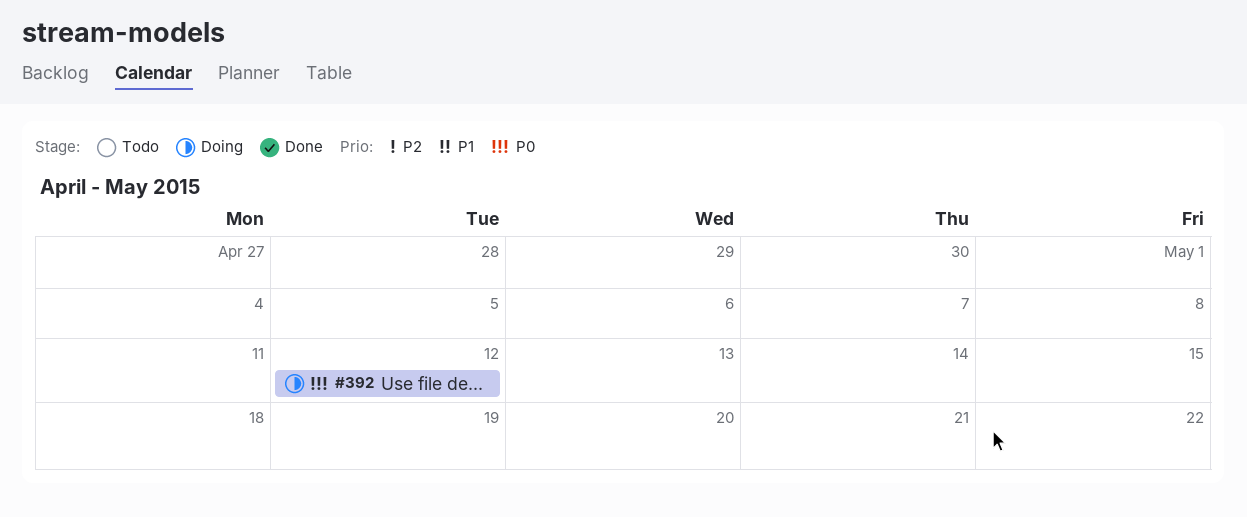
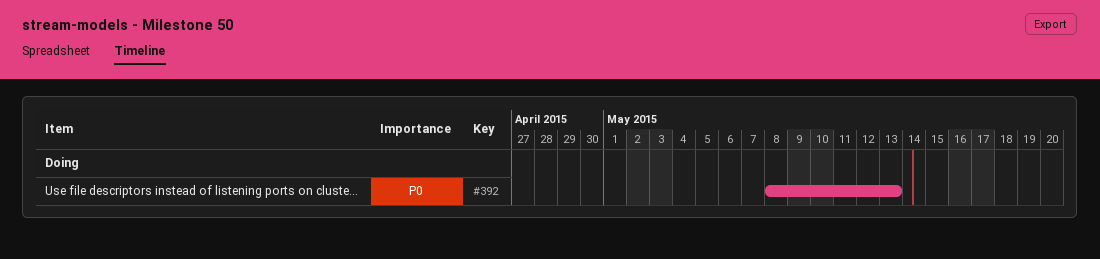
#392, start: May 12 -> May 8
#392, due: May 12 -> May 13

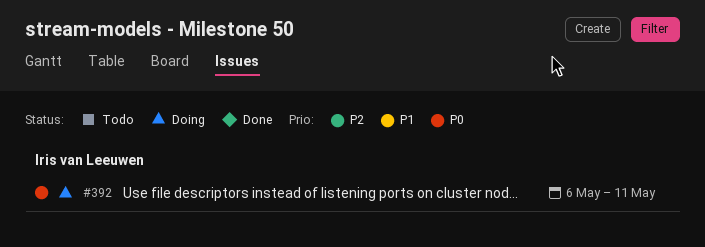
#392, start: May 8 -> May 6
#392, due: May 13 -> May 11

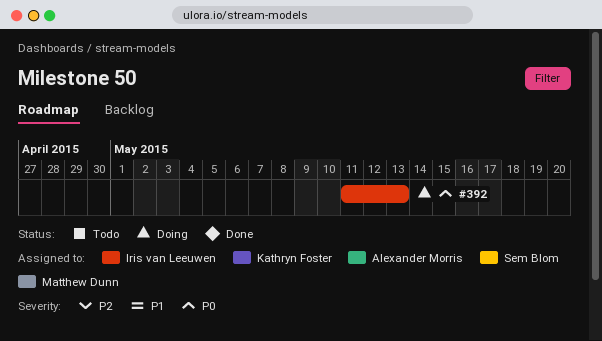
#392, start: May 6 -> May 11
#392, due: May 11 -> May 13

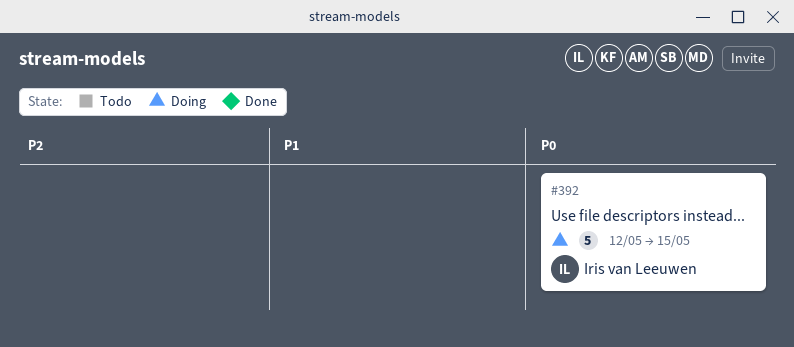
#392, start: May 11 -> May 12
#392, due: May 13 -> May 15

